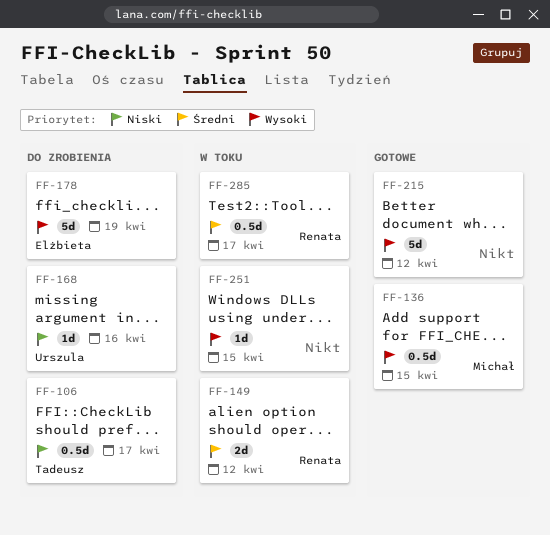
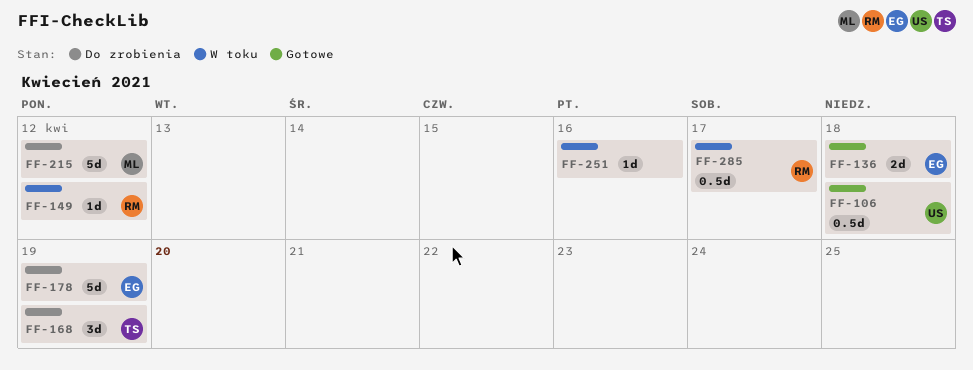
FF-106, status: Do zrobienia -> Gotowe
FF-106, owner: Tadeusz -> Urszula
FF-106, due: Apr 17 -> Apr 18
FF-136, owner: Michał -> Elżbieta
FF-136, estimate: 0.5d -> 2d
FF-136, due: Apr 15 -> Apr 18
FF-149, estimate: 2d -> 1d
FF-168, owner: Urszula -> Tadeusz
FF-168, estimate: 1d -> 3d
FF-168, due: Apr 16 -> Apr 19
FF-215, status: Gotowe -> Do zrobienia
FF-215, owner: none -> Michał
FF-251, due: Apr 15 -> Apr 16

